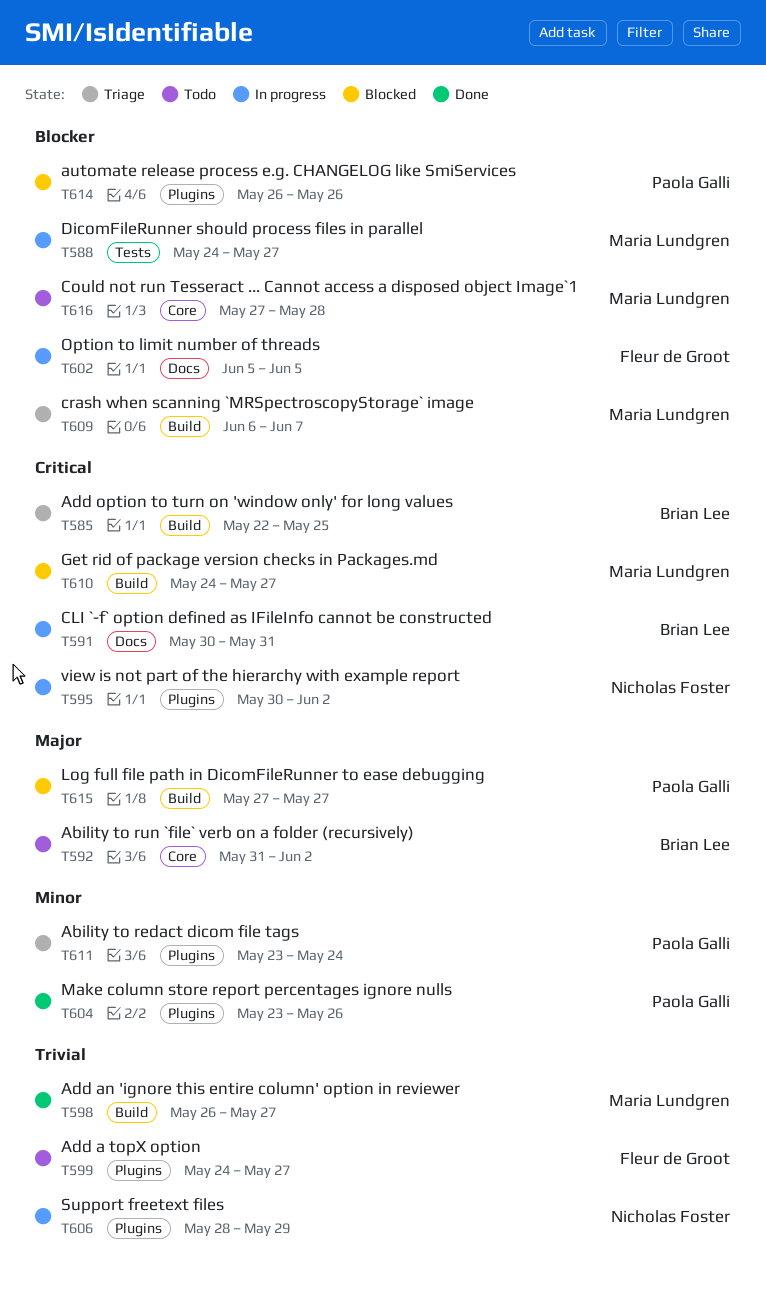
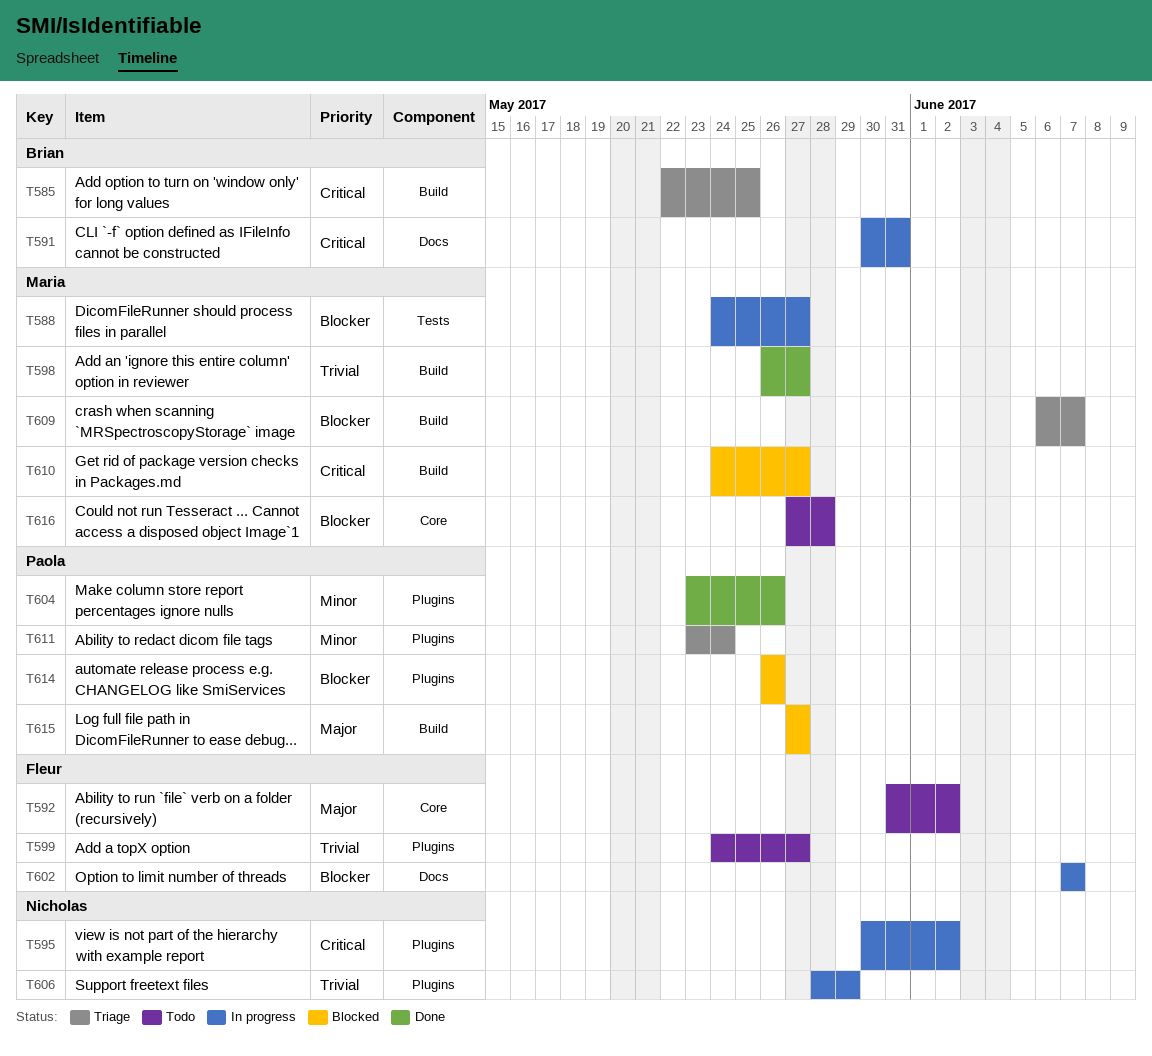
T592, owner: Brian Lee -> Fleur de Groot
T602, start: Jun 5 -> Jun 7
T602, due: Jun 5 -> Jun 7

